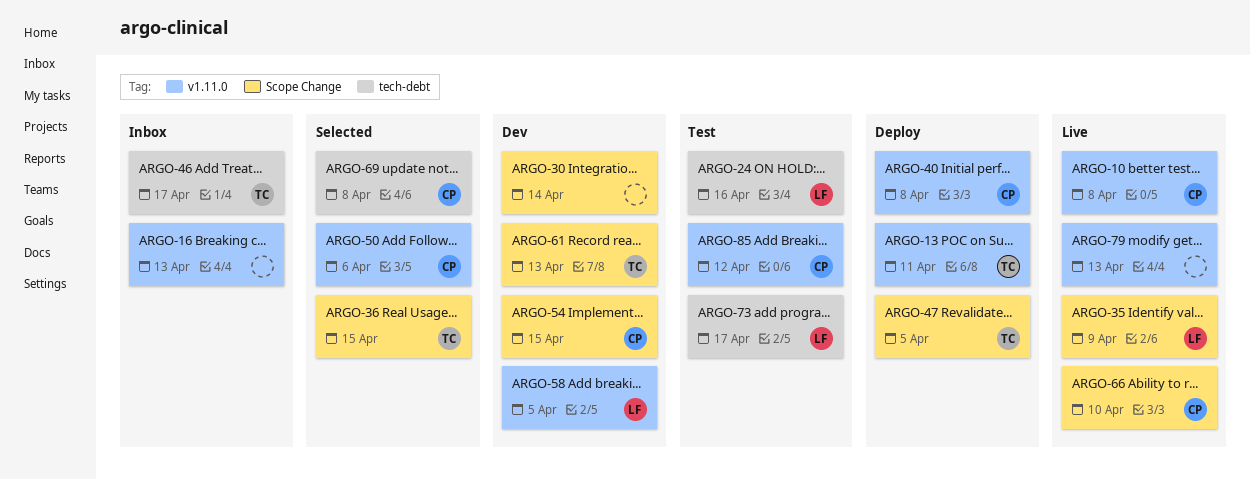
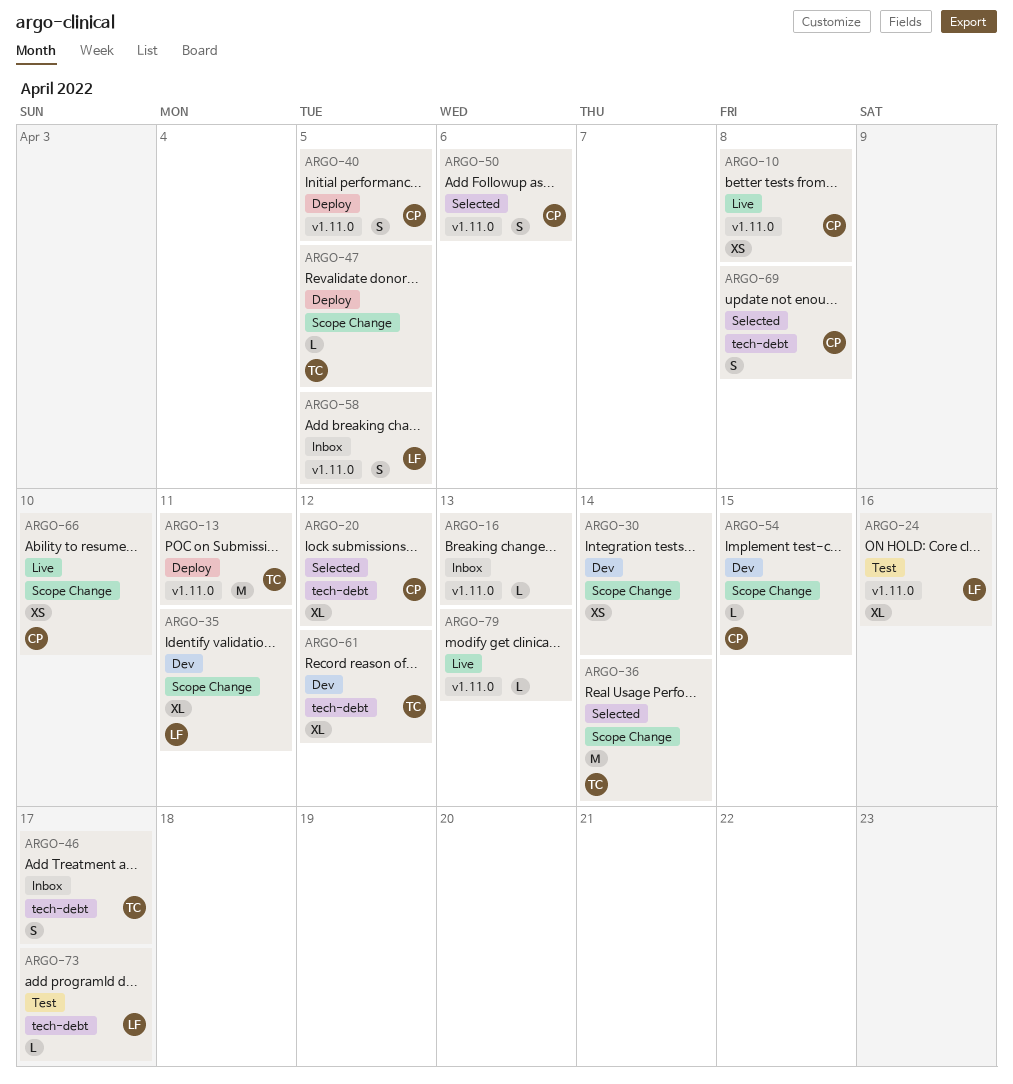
ARGO-20: none -> present
ARGO-24, label: tech-debt -> v1.11.0
ARGO-35, status: Live -> Dev
ARGO-35, due: Apr 9 -> Apr 11
ARGO-36, due: Apr 15 -> Apr 14
ARGO-40, due: Apr 8 -> Apr 5
ARGO-58, status: Dev -> Inbox
ARGO-61, label: Scope Change -> tech-debt
ARGO-61, due: Apr 13 -> Apr 12
ARGO-85: present -> none

